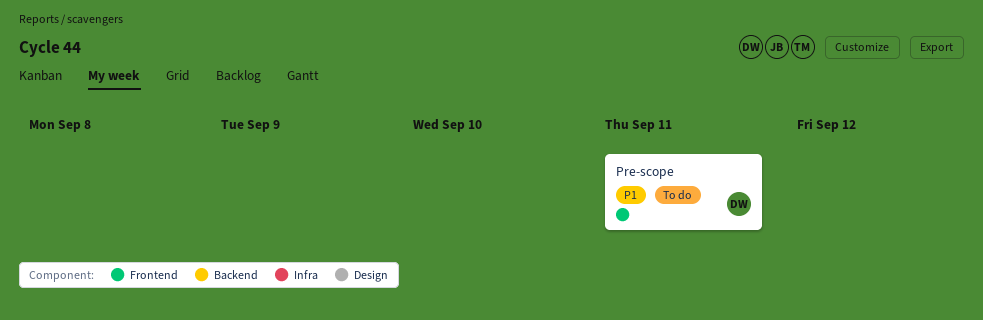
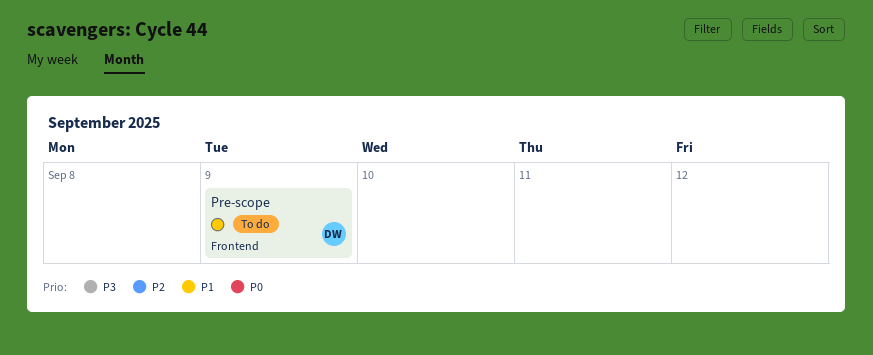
Pre-scope, due: Sep 11 -> Sep 9

